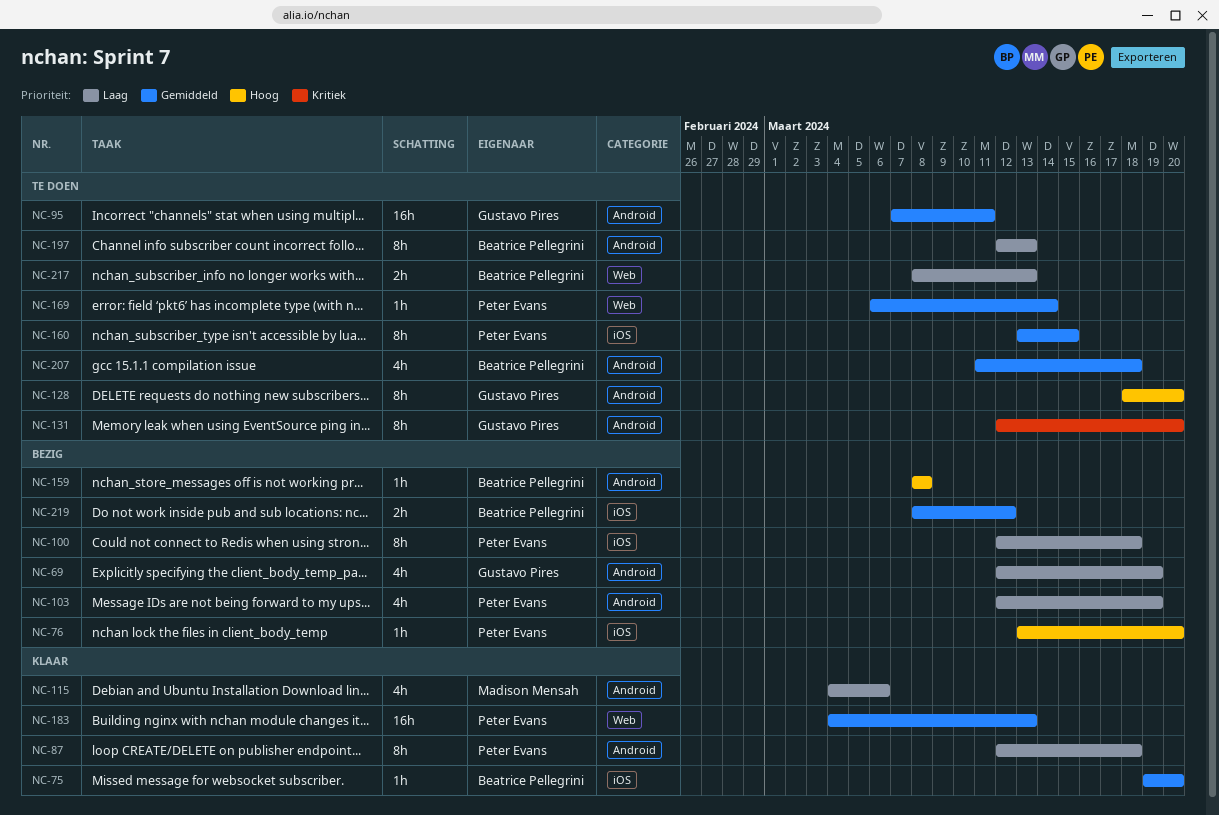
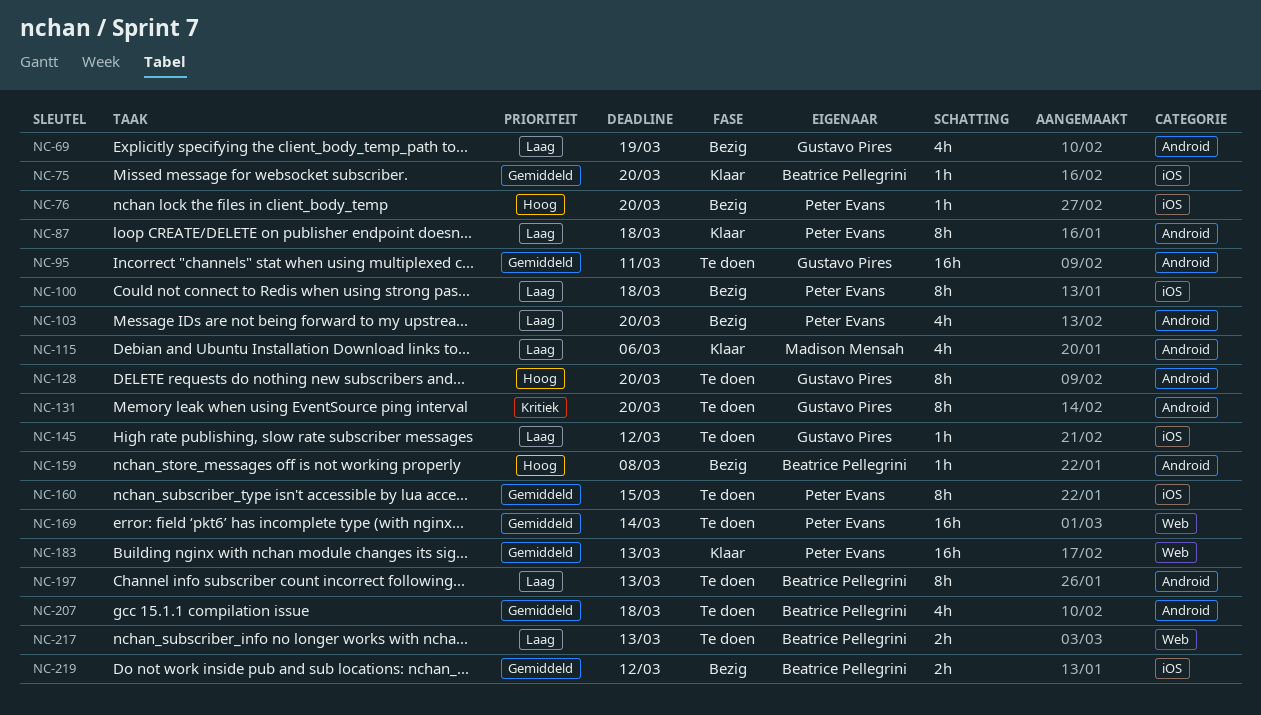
NC-103, due: Mar 19 -> Mar 20
NC-145: none -> present
NC-169, estimate: 1h -> 16h

